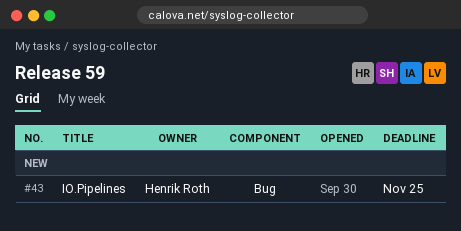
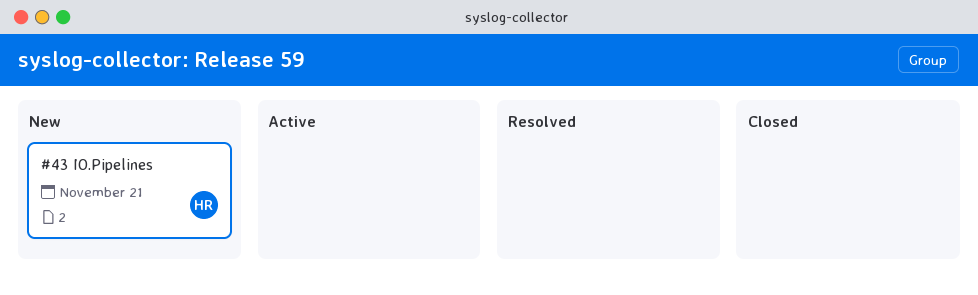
#43, due: Nov 25 -> Nov 21

